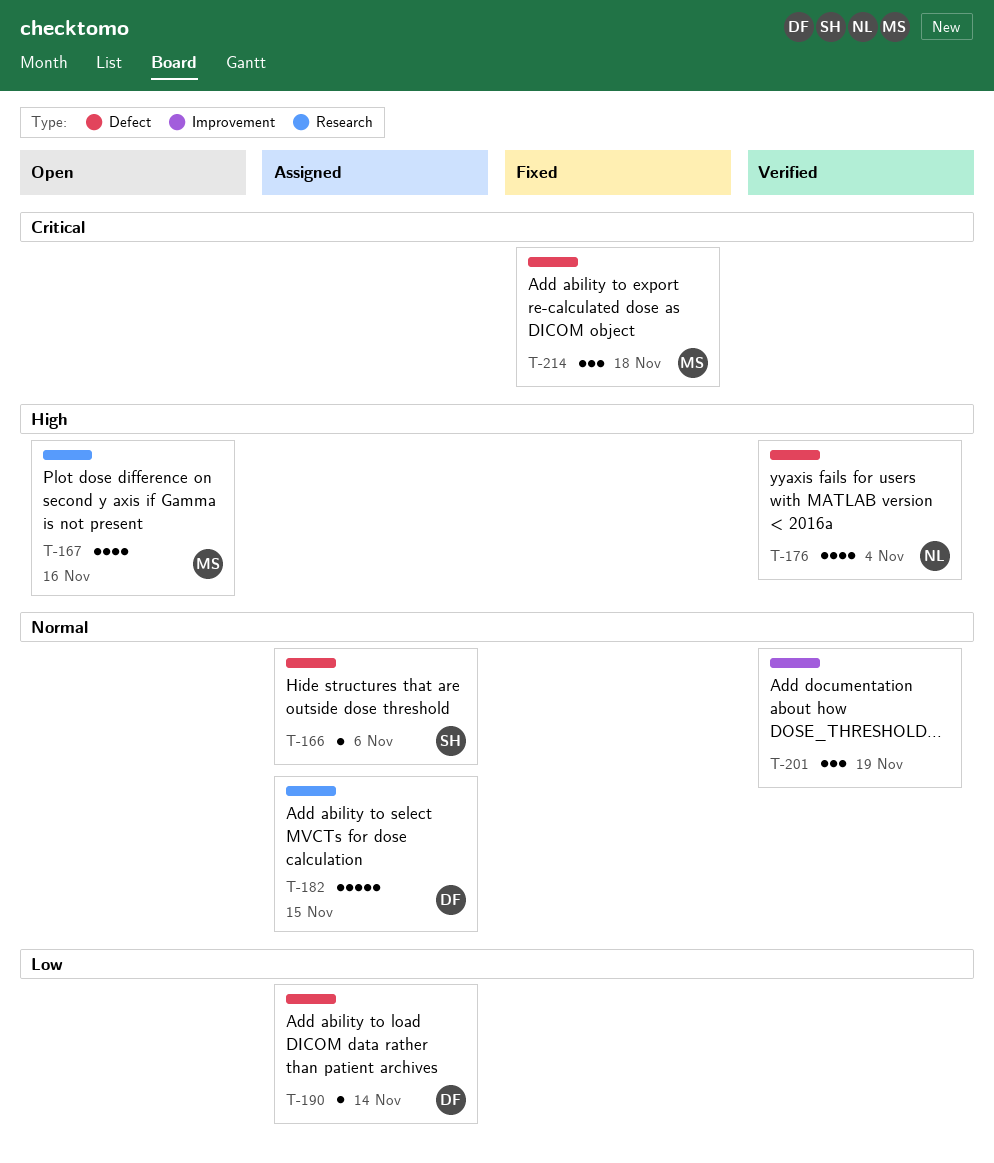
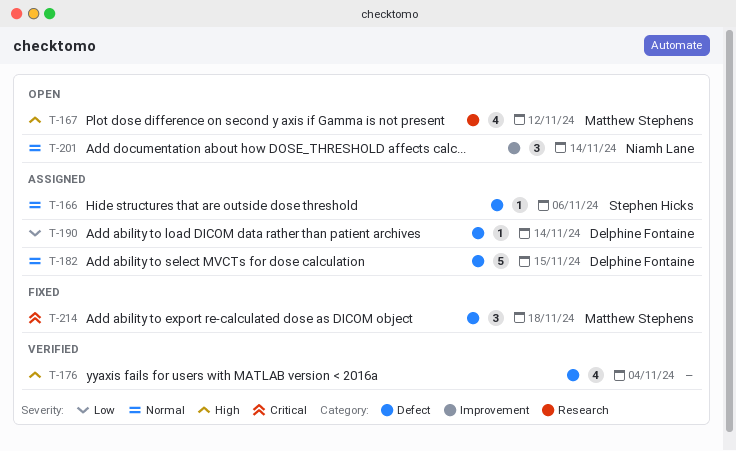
T-167, due: Nov 16 -> Nov 12
T-176, owner: Niamh Lane -> none
T-182, label: Research -> Defect
T-201, status: Verified -> Open
T-201, owner: none -> Niamh Lane
T-201, due: Nov 19 -> Nov 14

